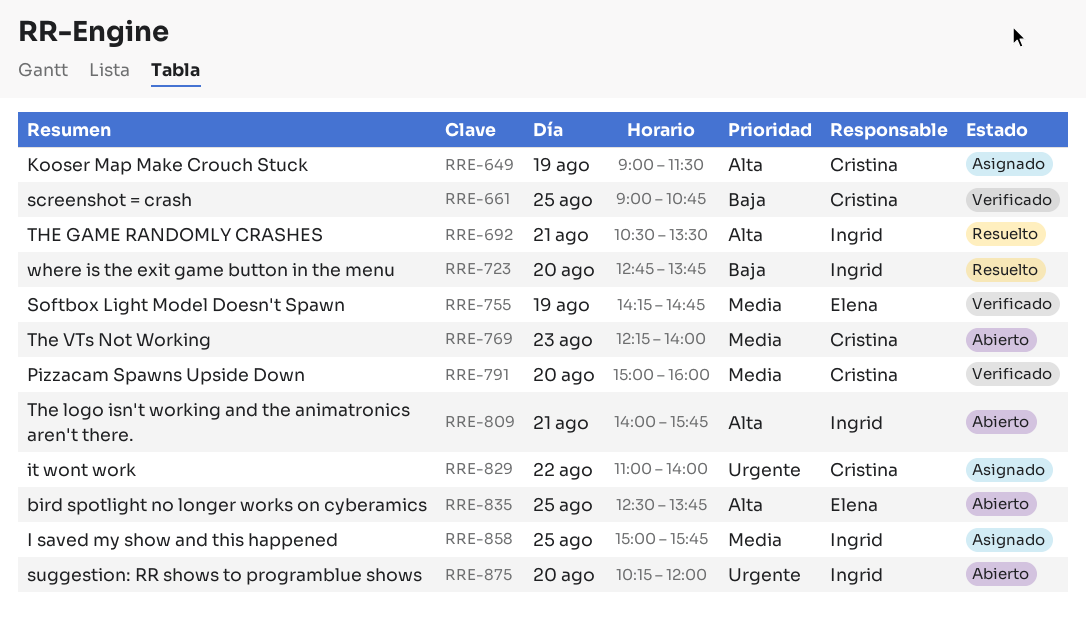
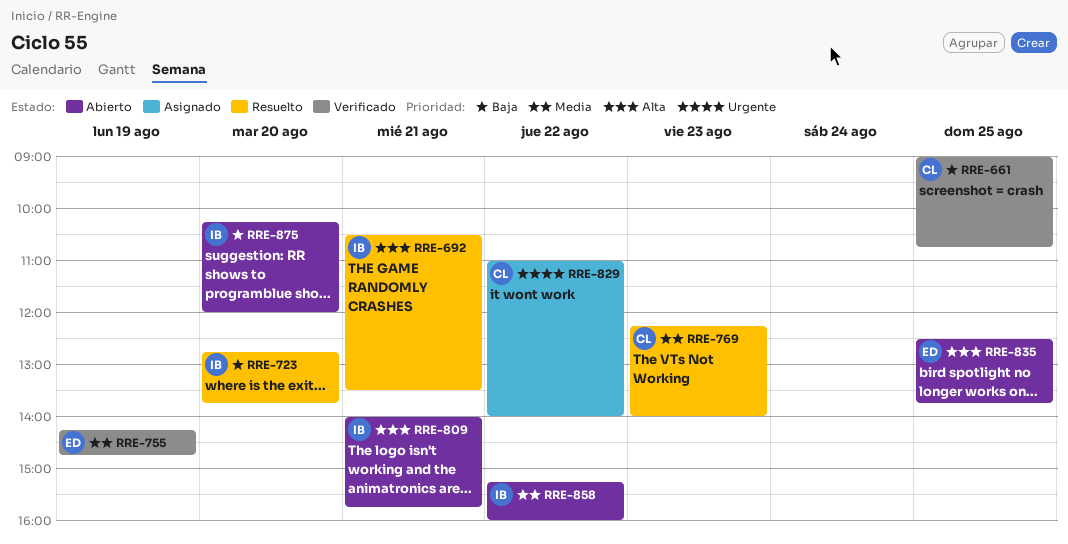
RRE-649: present -> none
RRE-769, status: Abierto -> Resuelto
RRE-791: present -> none
RRE-858, status: Asignado -> Abierto
RRE-858, day: Aug 25 -> Aug 22
RRE-858, begins: 15:00 -> 15:15
RRE-858, ends: 15:45 -> 16:00
RRE-875, priority: Urgente -> Baja

